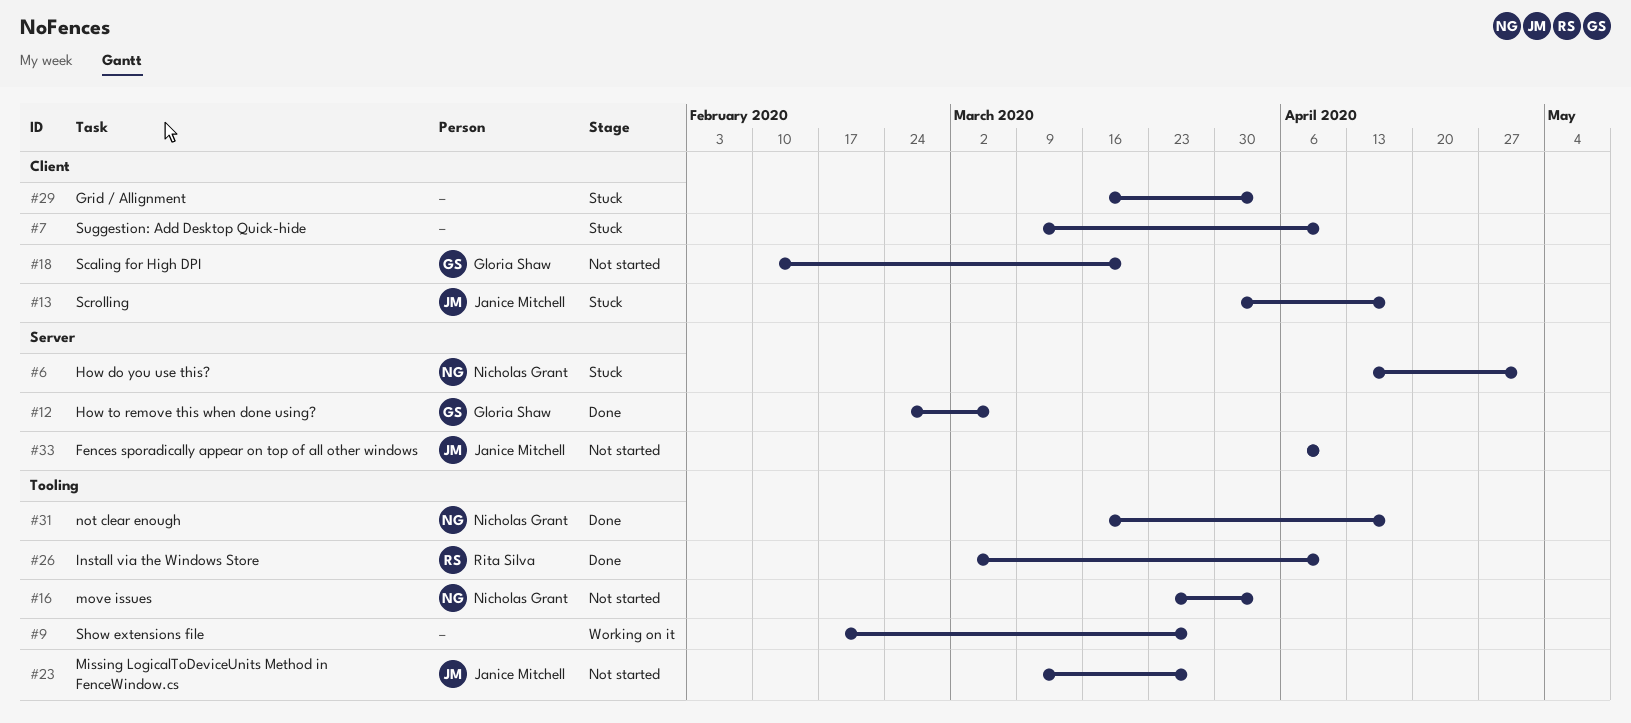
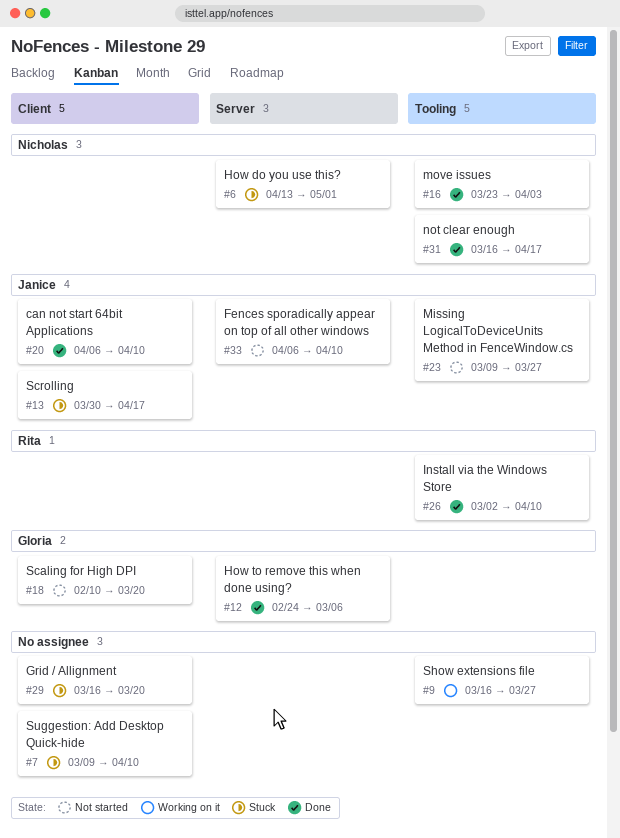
#9, start: Feb 17 -> Mar 16
#16, status: Not started -> Done
#20: none -> present
#29, due: Apr 3 -> Mar 20

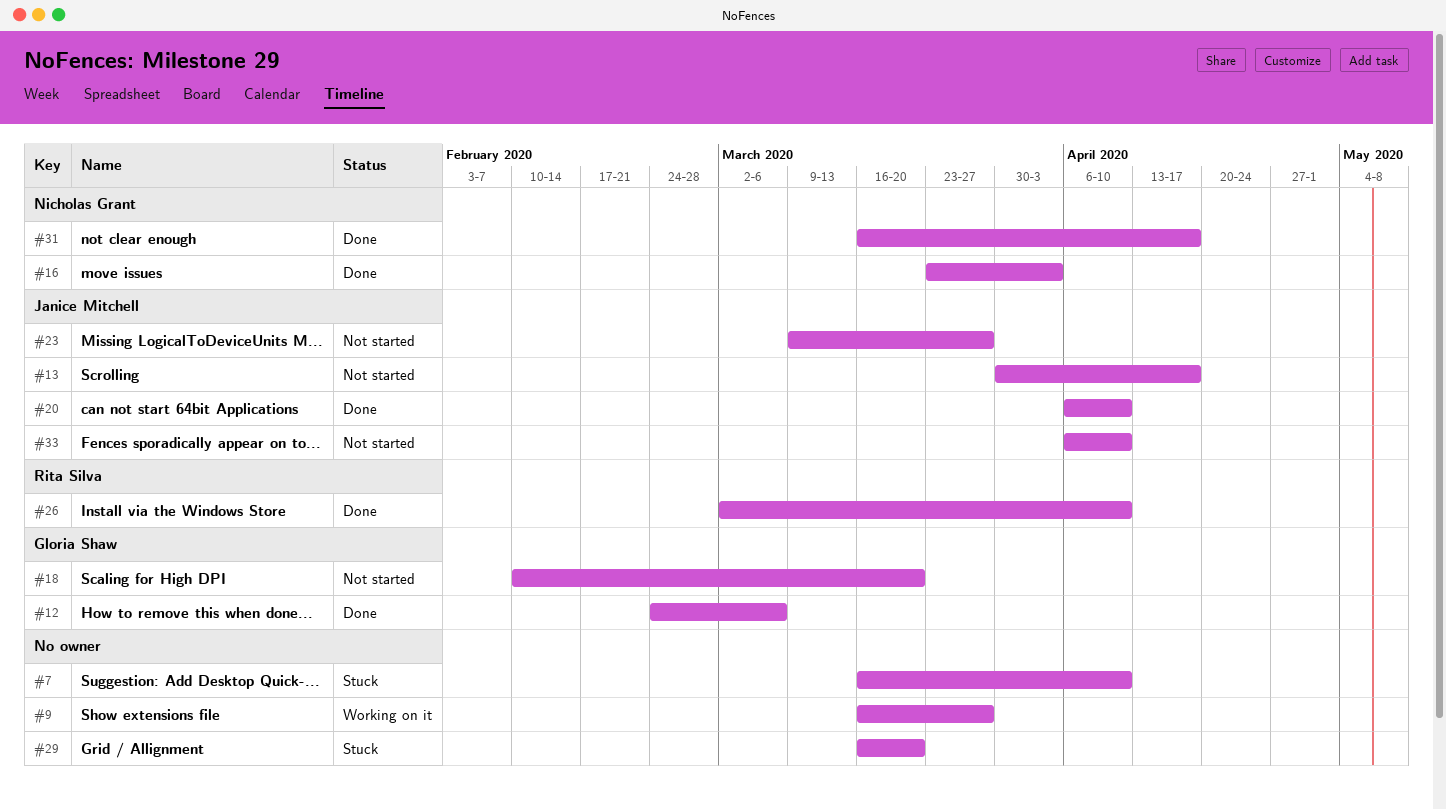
#6: present -> none
#7, start: Mar 9 -> Mar 16
#13, status: Stuck -> Not started

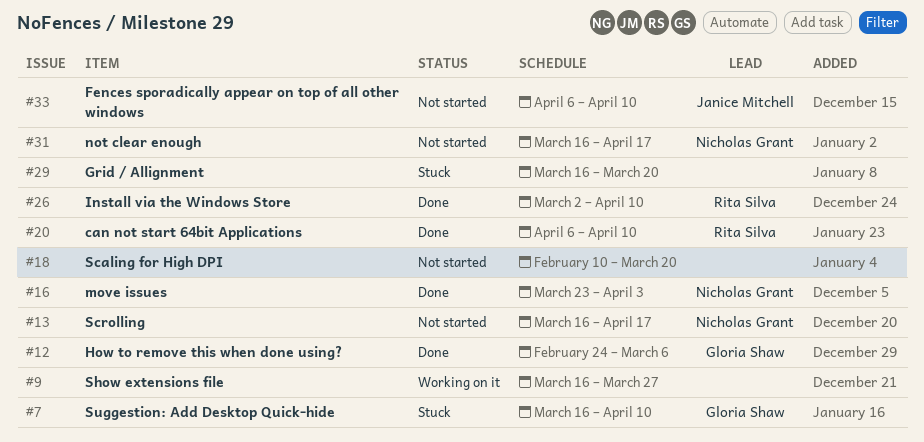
#7, owner: none -> Gloria Shaw
#13, owner: Janice Mitchell -> Nicholas Grant
#13, start: Mar 30 -> Mar 16
#18, owner: Gloria Shaw -> none
#20, owner: Janice Mitchell -> Rita Silva
#23: present -> none
#31, status: Done -> Not started

